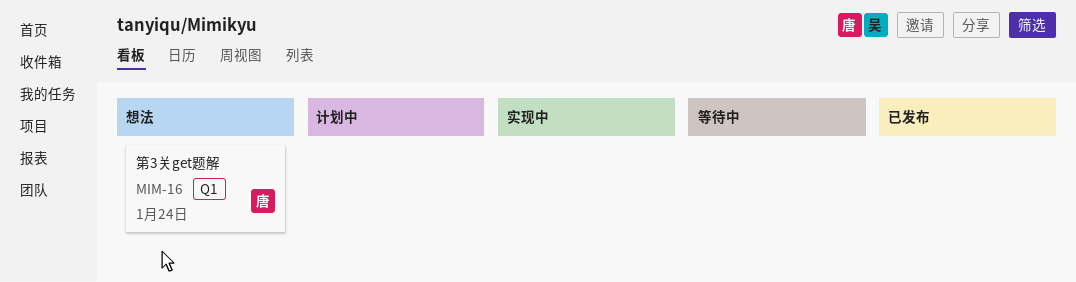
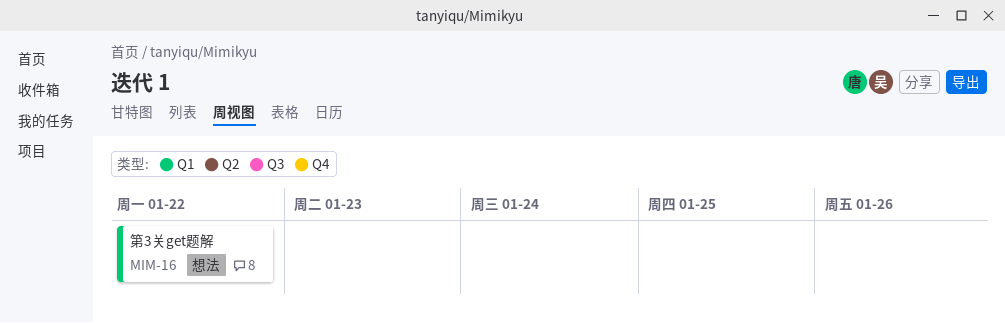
MIM-16, due: Jan 24 -> Jan 22

